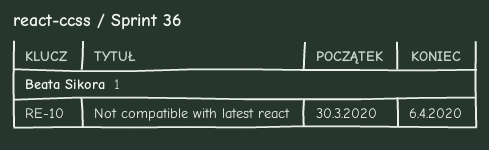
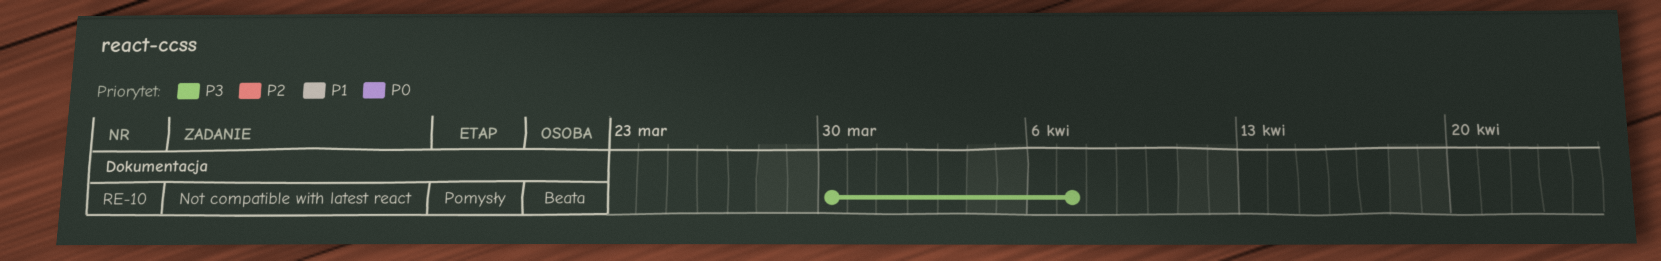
RE-10, due: Apr 6 -> Apr 7

